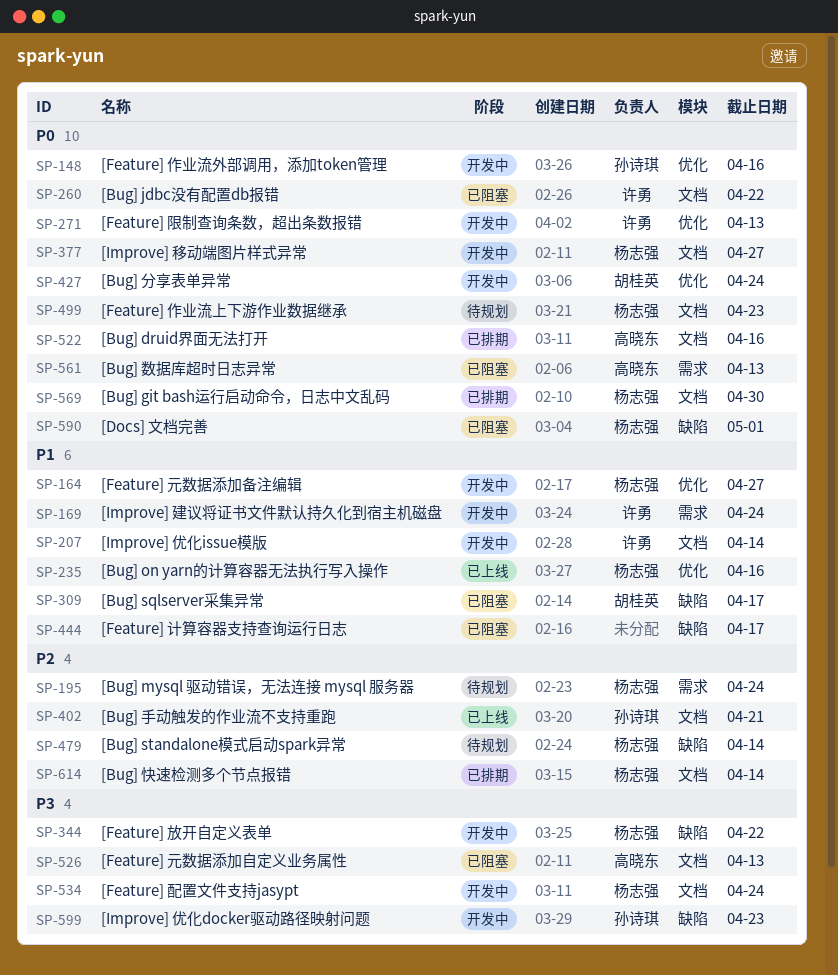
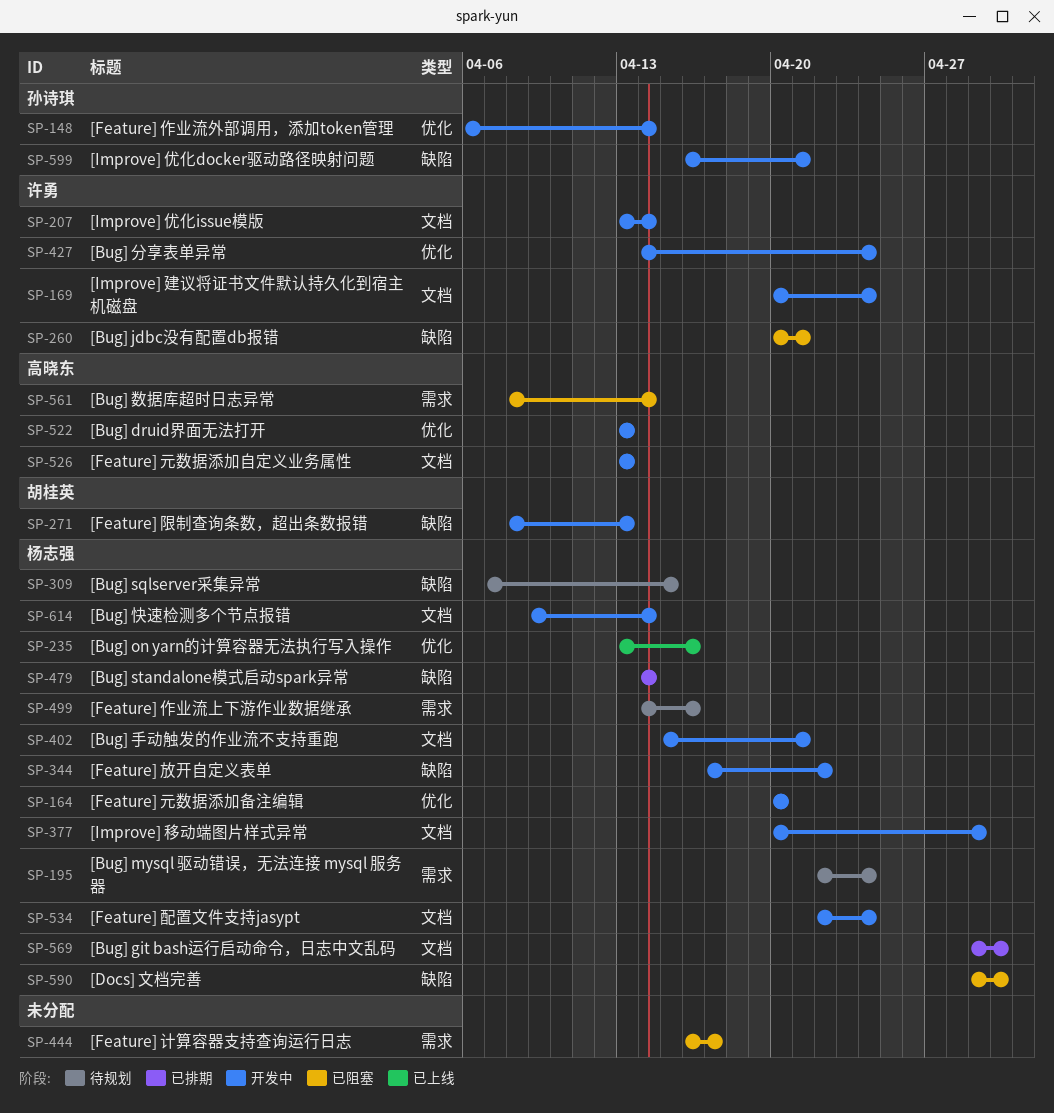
SP-148, due: Apr 16 -> Apr 14
SP-164, due: Apr 27 -> Apr 20
SP-169, label: 需求 -> 文档
SP-260, label: 文档 -> 缺陷
SP-260, due: Apr 22 -> Apr 21
SP-271, owner: 许勇 -> 胡桂英
SP-271, label: 优化 -> 缺陷
SP-309, status: 已阻塞 -> 待规划
SP-309, owner: 胡桂英 -> 杨志强
SP-309, due: Apr 17 -> Apr 15
SP-377, due: Apr 27 -> Apr 29
SP-402, status: 已上线 -> 开发中
SP-402, owner: 孙诗琪 -> 杨志强
SP-427, owner: 胡桂英 -> 许勇
SP-444, label: 缺陷 -> 需求
SP-479, status: 待规划 -> 已排期
SP-499, label: 文档 -> 需求
SP-499, due: Apr 23 -> Apr 16
SP-522, status: 已排期 -> 开发中
SP-522, label: 文档 -> 优化
SP-522, due: Apr 16 -> Apr 13
SP-526, status: 已阻塞 -> 开发中
SP-561, due: Apr 13 -> Apr 14
SP-590, due: May 1 -> Apr 30
SP-599, due: Apr 23 -> Apr 21
SP-614, status: 已排期 -> 开发中

